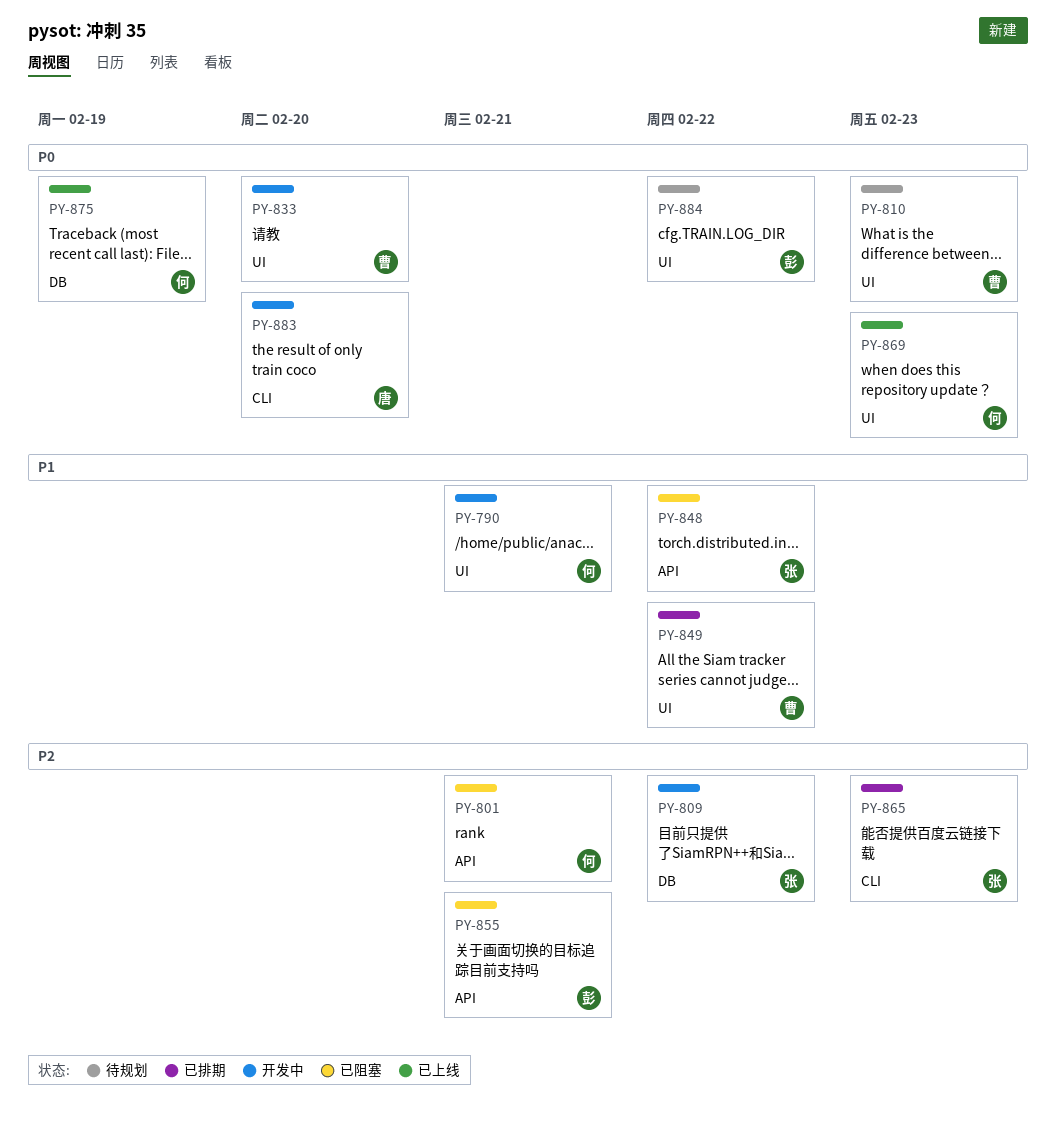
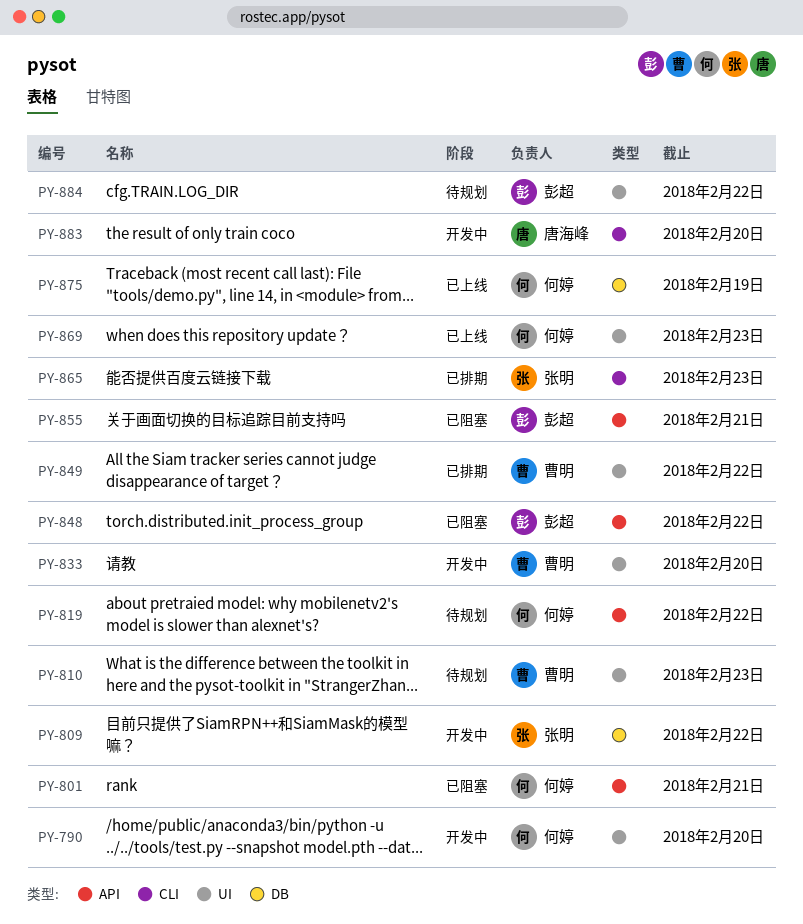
PY-790, due: Feb 21 -> Feb 20
PY-819: none -> present
PY-848, owner: 张明 -> 彭超

